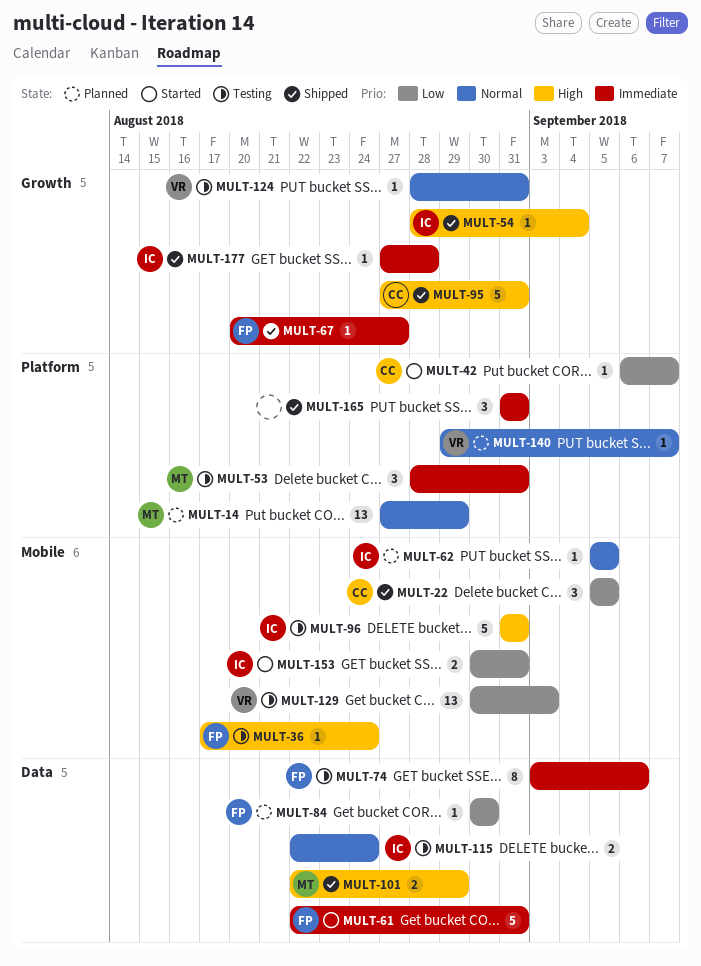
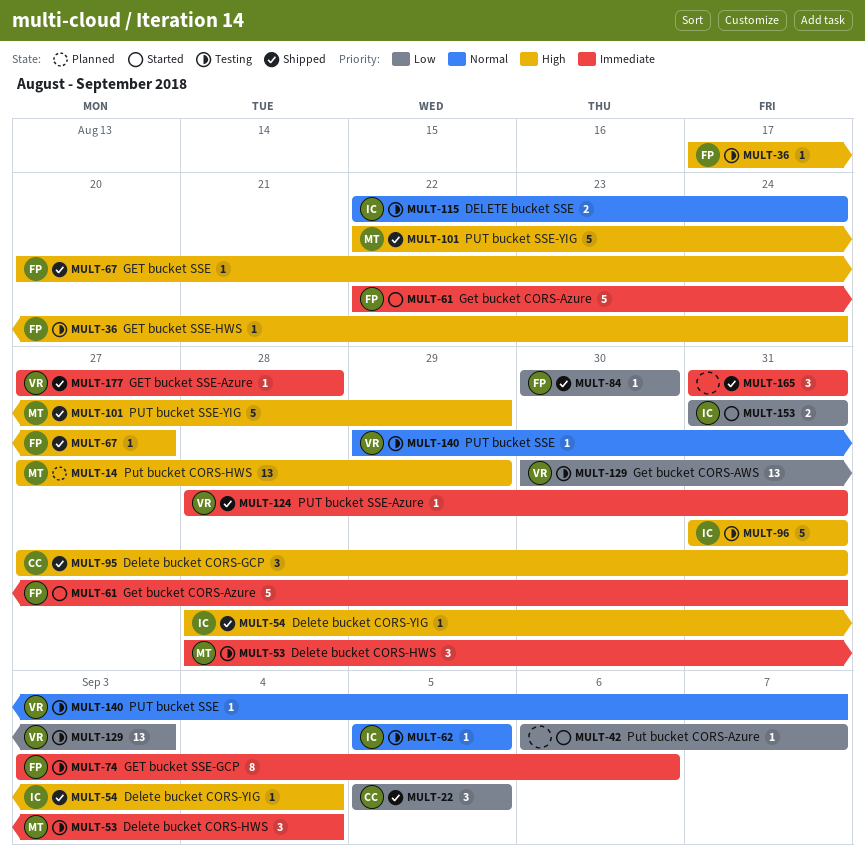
MULT-14, priority: Normal -> High
MULT-42, owner: CC -> none
MULT-53, due: Aug 31 -> Sep 4
MULT-62, status: Planned -> Testing
MULT-67, priority: Immediate -> High
MULT-84, status: Planned -> Shipped
MULT-95, estimate: 5 -> 3
MULT-101, estimate: 2 -> 5
MULT-124, status: Testing -> Shipped
MULT-124, priority: Normal -> Immediate
MULT-140, status: Planned -> Testing
MULT-153, start: Aug 30 -> Aug 31
MULT-177, owner: IC -> VR

